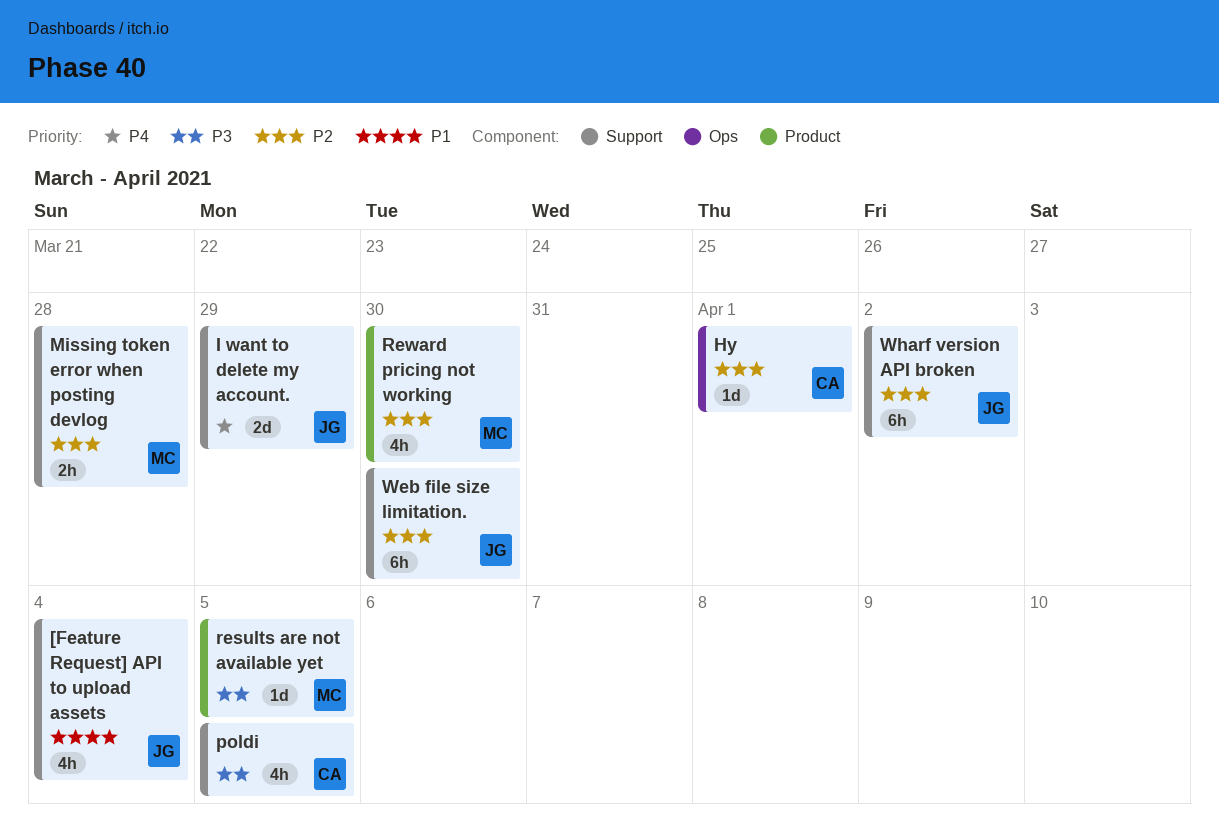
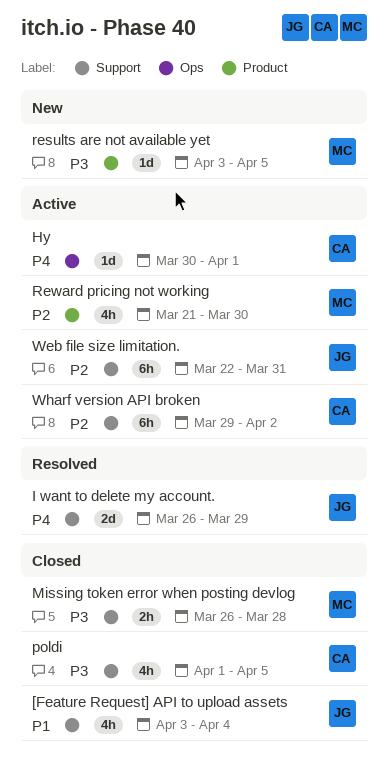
Hy, priority: P2 -> P4
Missing token error when posting devlog, priority: P2 -> P3
Web file size limitation., due: Mar 30 -> Mar 31
Wharf version API broken, owner: JG -> CA

